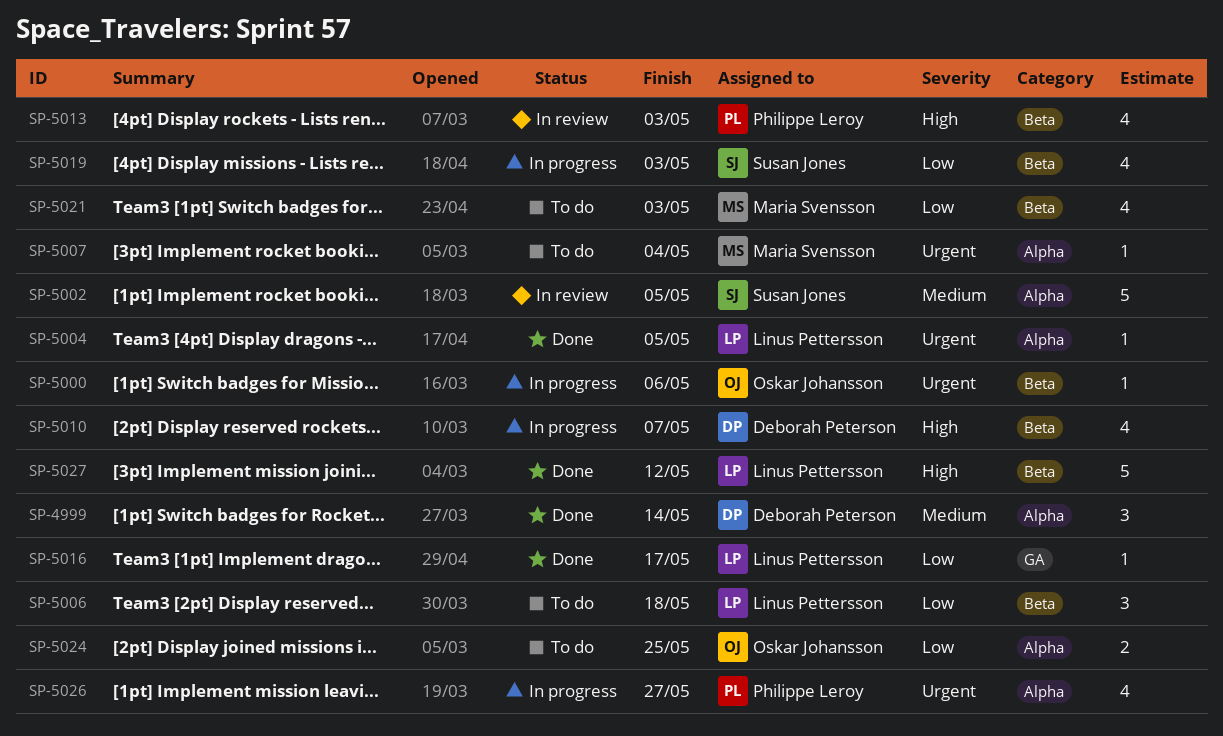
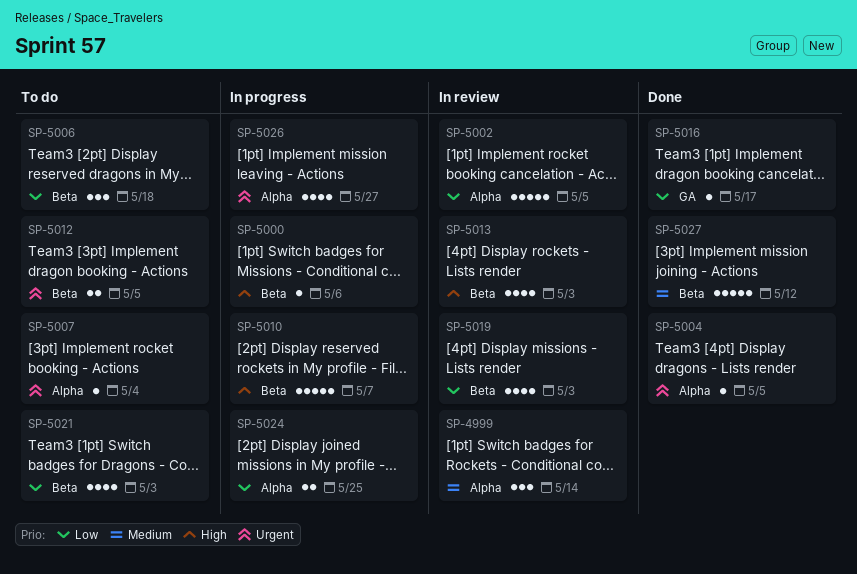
SP-4999, status: Done -> In review
SP-5000, priority: Urgent -> High
SP-5002, priority: Medium -> Low
SP-5010, estimate: 4 -> 5
SP-5012: none -> present
SP-5019, status: In progress -> In review
SP-5024, status: To do -> In progress
SP-5027, priority: High -> Medium

